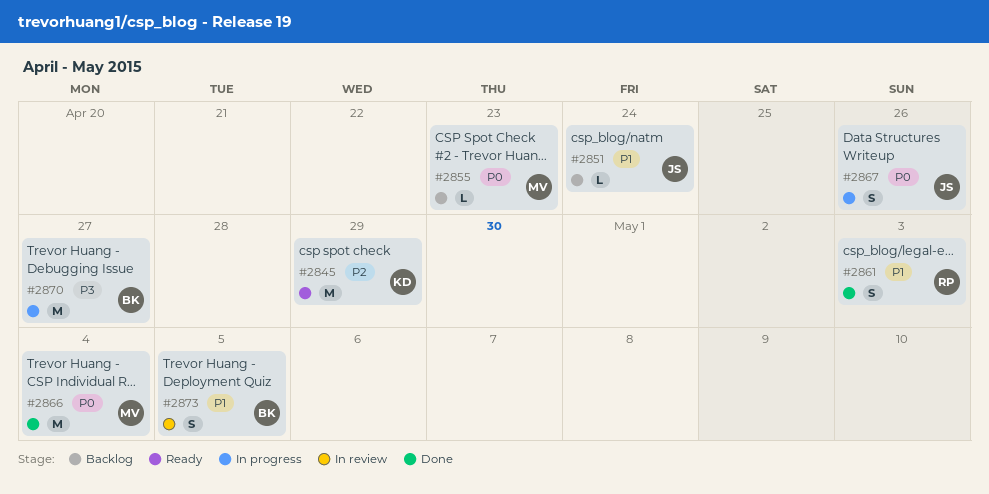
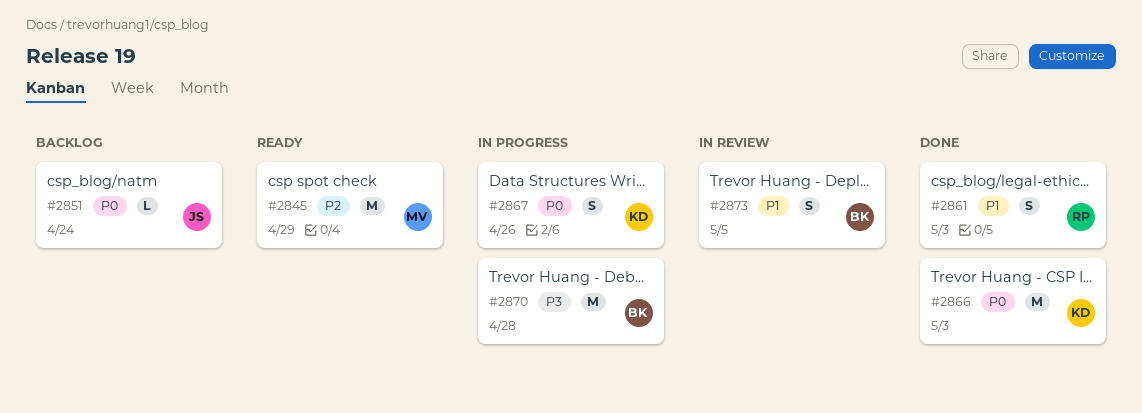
#2845, owner: KD -> MV
#2851, priority: P1 -> P0
#2855: present -> none
#2866, owner: MV -> KD
#2866, due: May 4 -> May 3
#2867, owner: JS -> KD
#2870, due: Apr 27 -> Apr 28

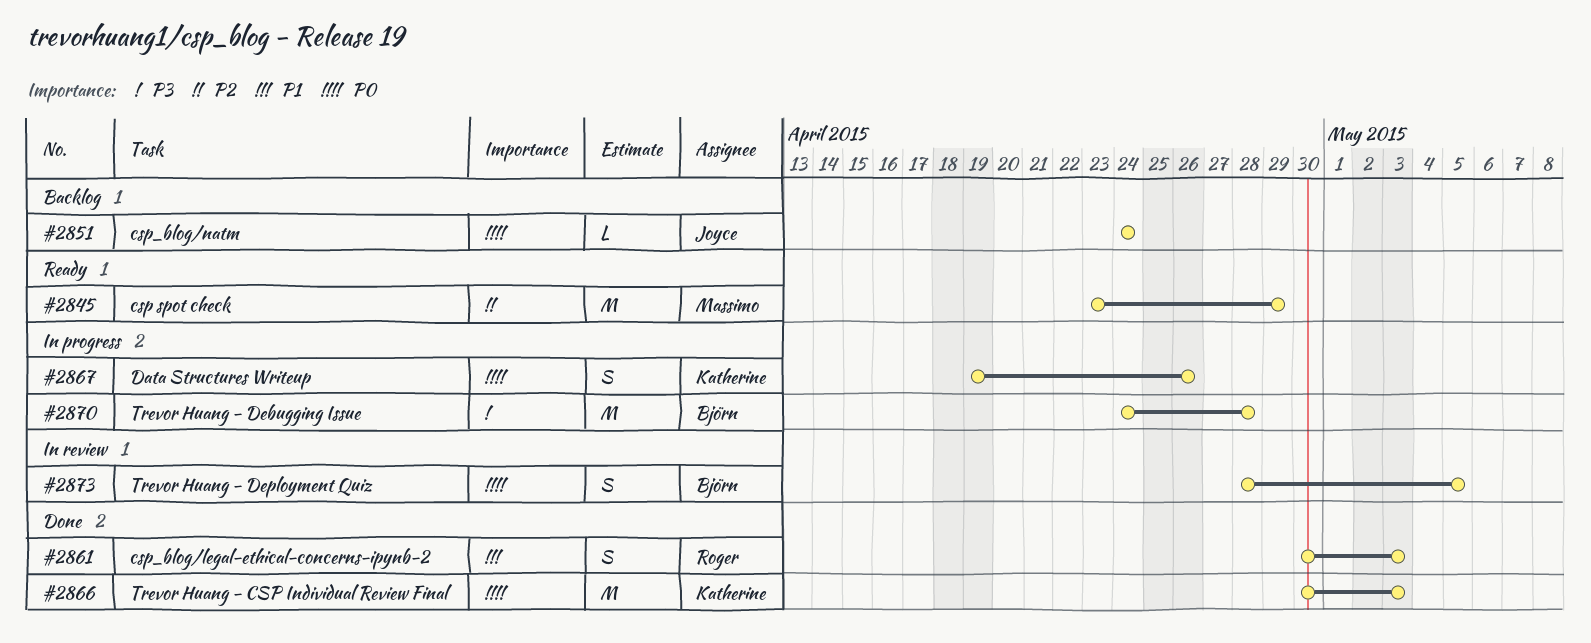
#2873, priority: P1 -> P0

